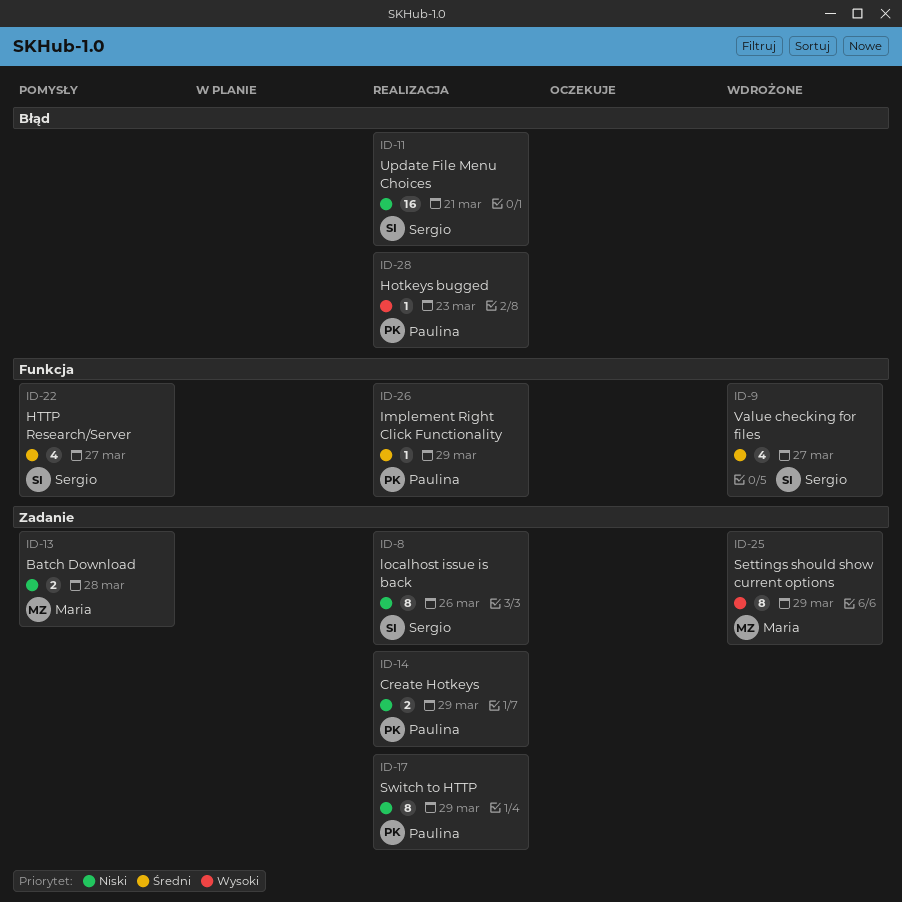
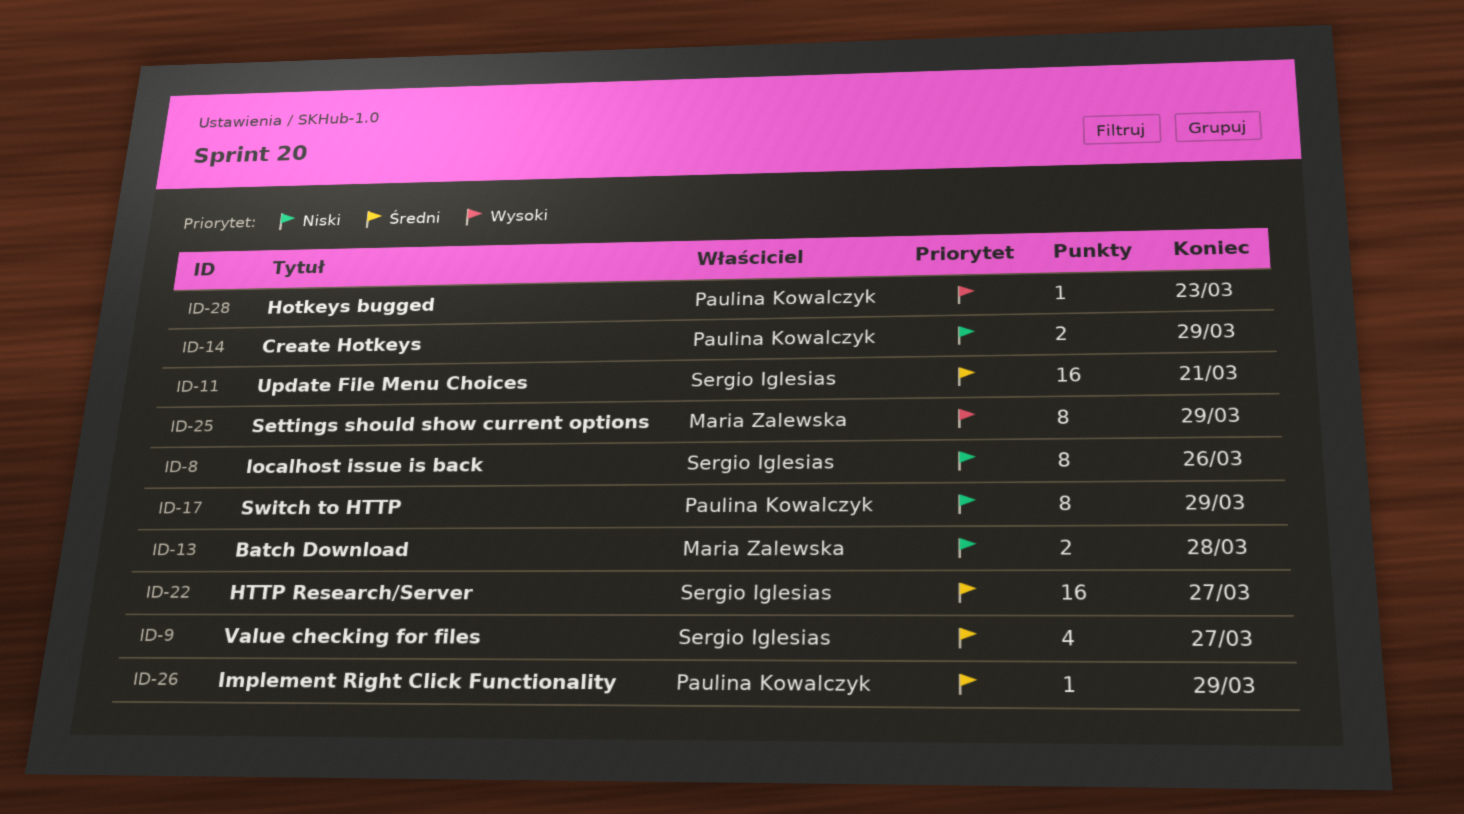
ID-11, priority: Niski -> Średni
ID-22, estimate: 4 -> 16

